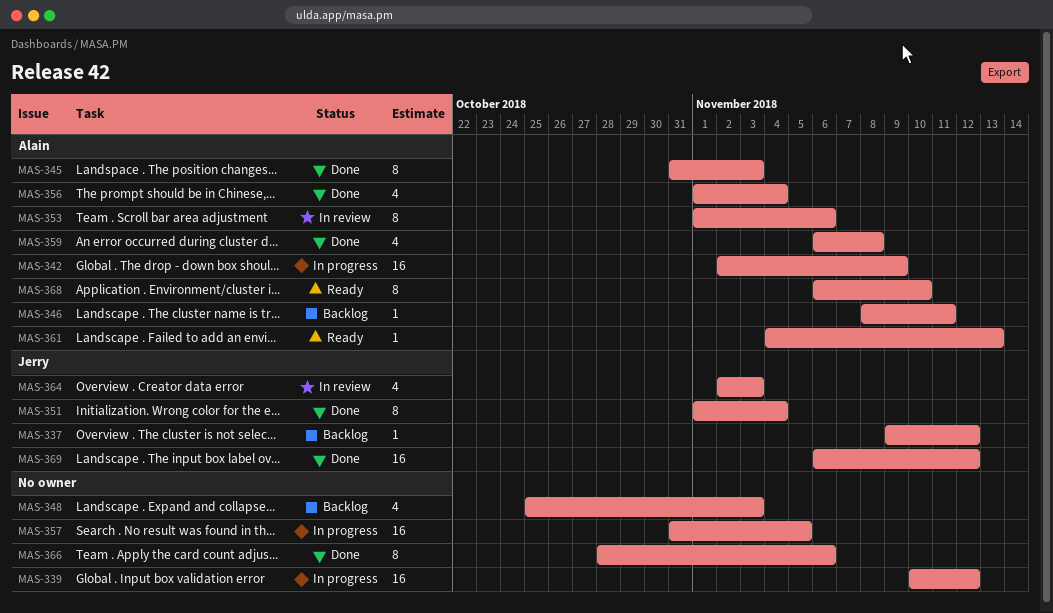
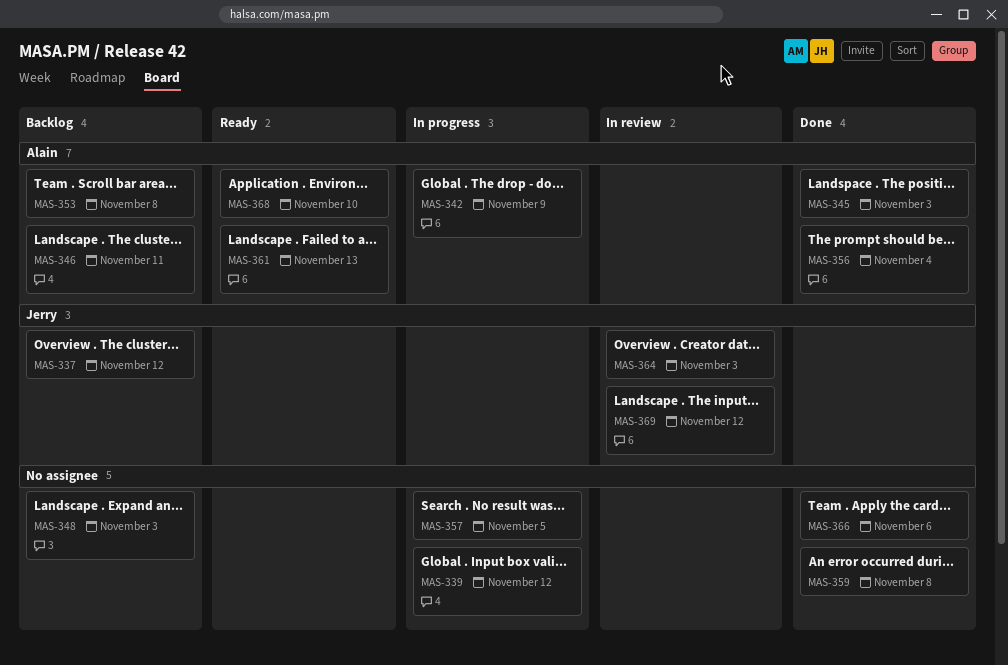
MAS-351: present -> none
MAS-353, status: In review -> Backlog
MAS-353, due: Nov 6 -> Nov 8
MAS-359, owner: Alain -> none
MAS-369, status: Done -> In review

